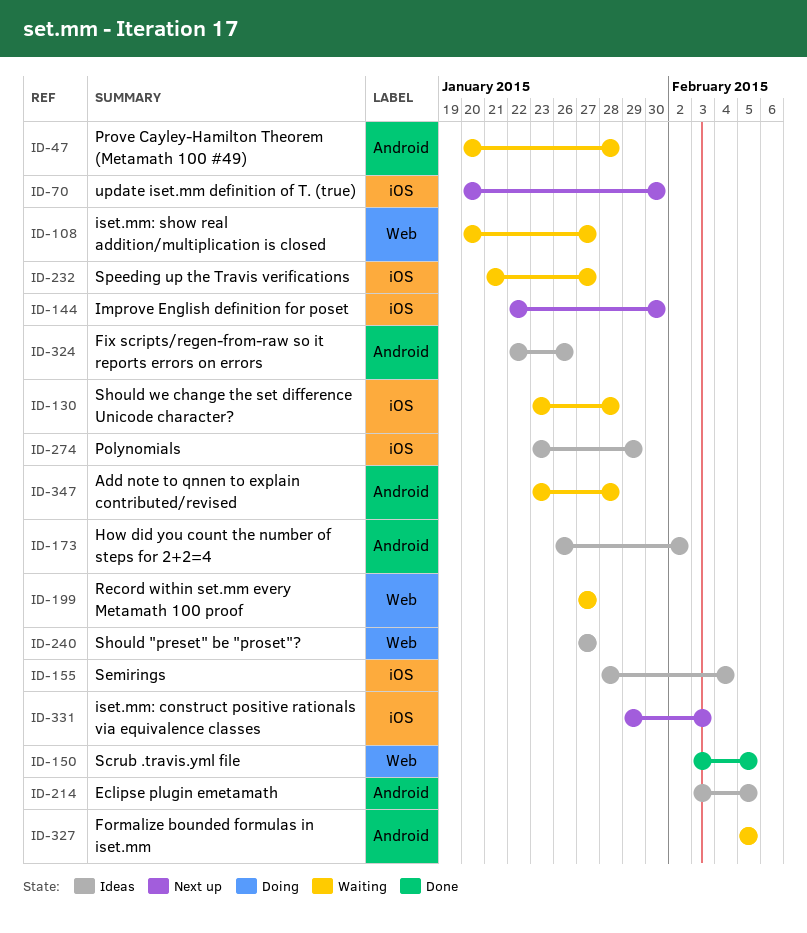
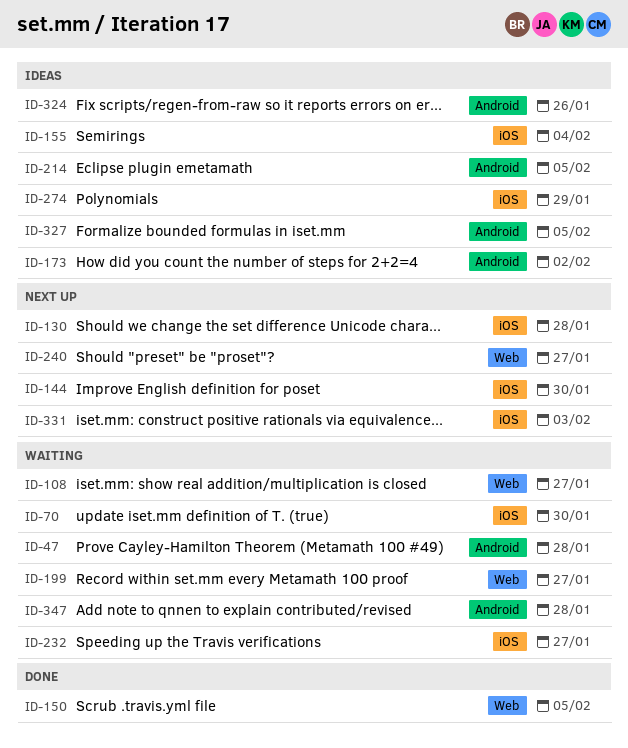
ID-70, status: Next up -> Waiting
ID-130, status: Waiting -> Next up
ID-240, status: Ideas -> Next up
ID-327, status: Waiting -> Ideas

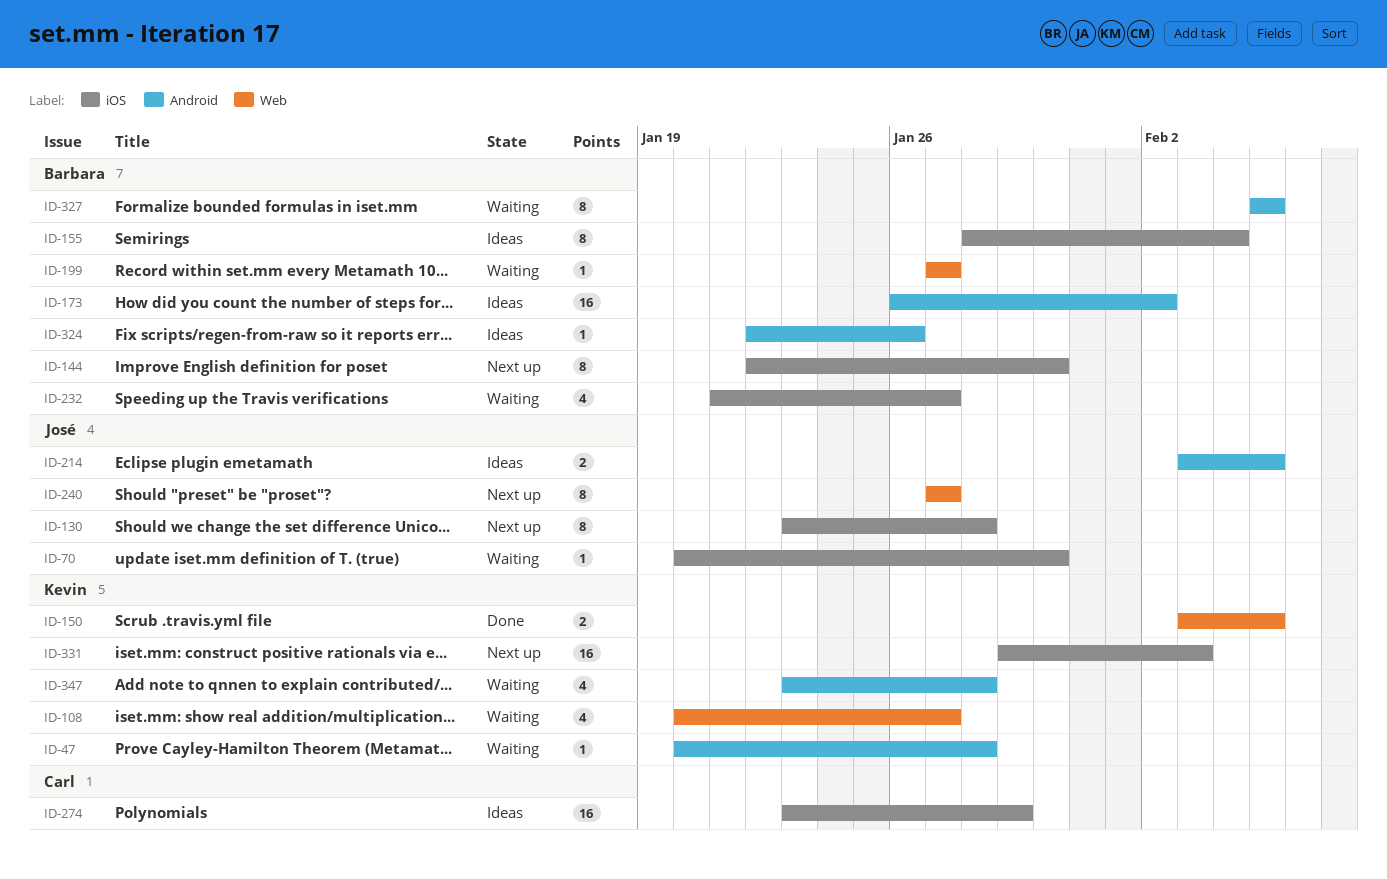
ID-327, status: Ideas -> Waiting

